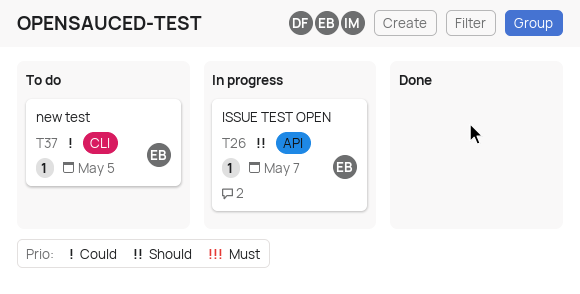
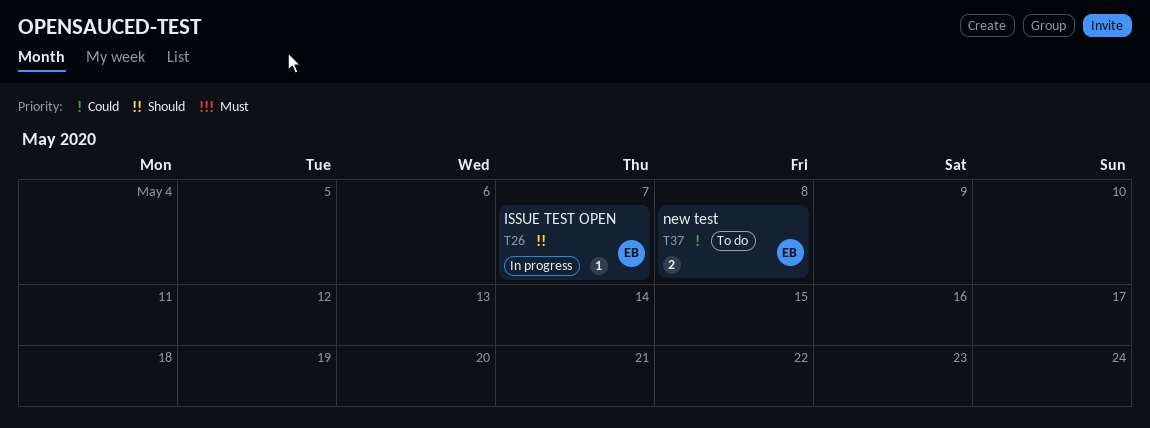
T37, estimate: 1 -> 2
T37, due: May 5 -> May 8

